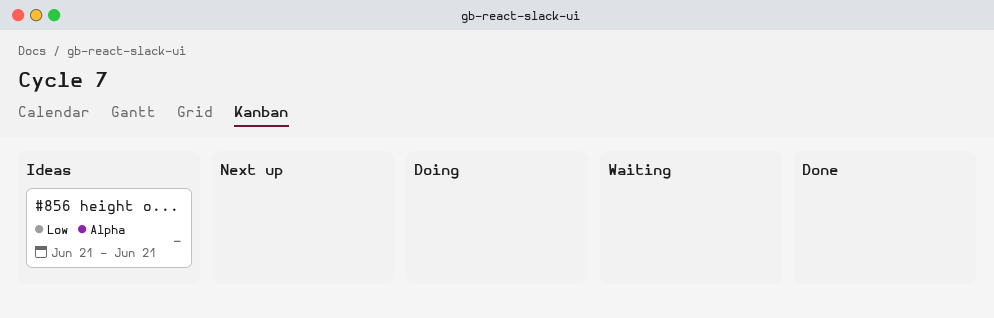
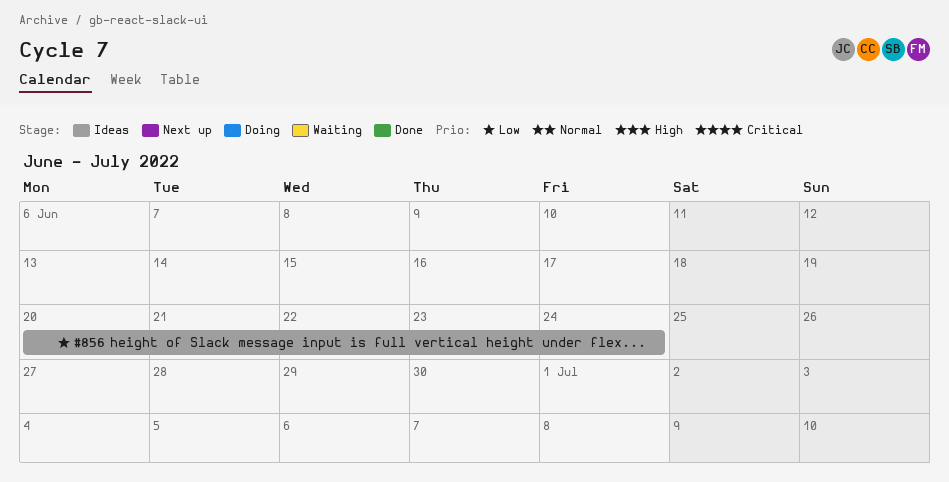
#856, start: Jun 21 -> Jun 20
#856, due: Jun 21 -> Jun 24

